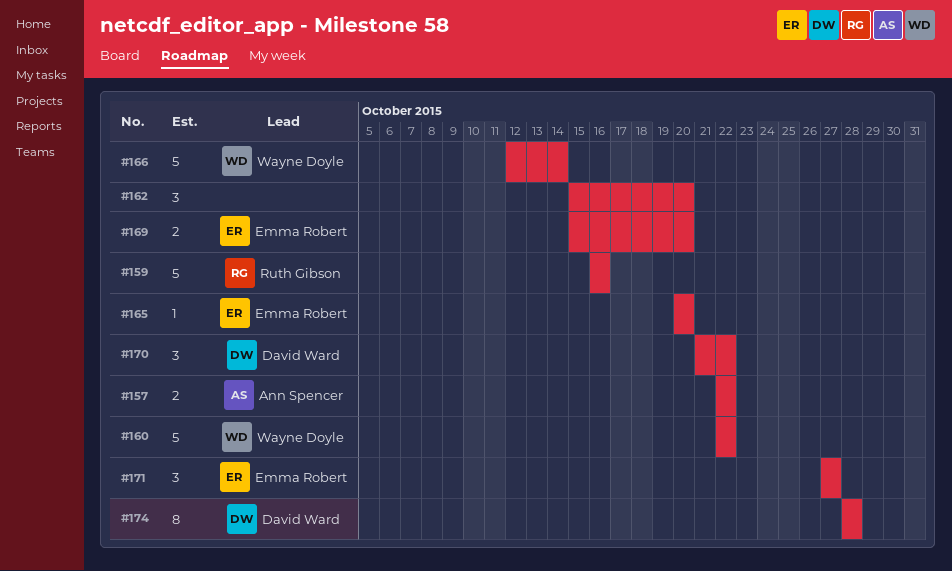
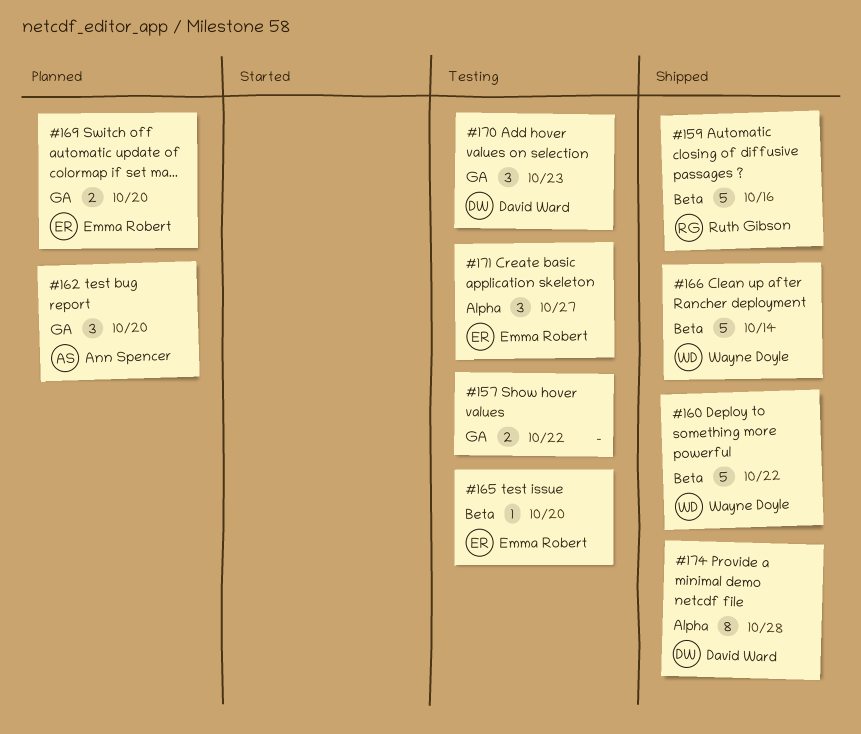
#157, owner: Ann Spencer -> none
#162, owner: none -> Ann Spencer
#170, due: Oct 22 -> Oct 23

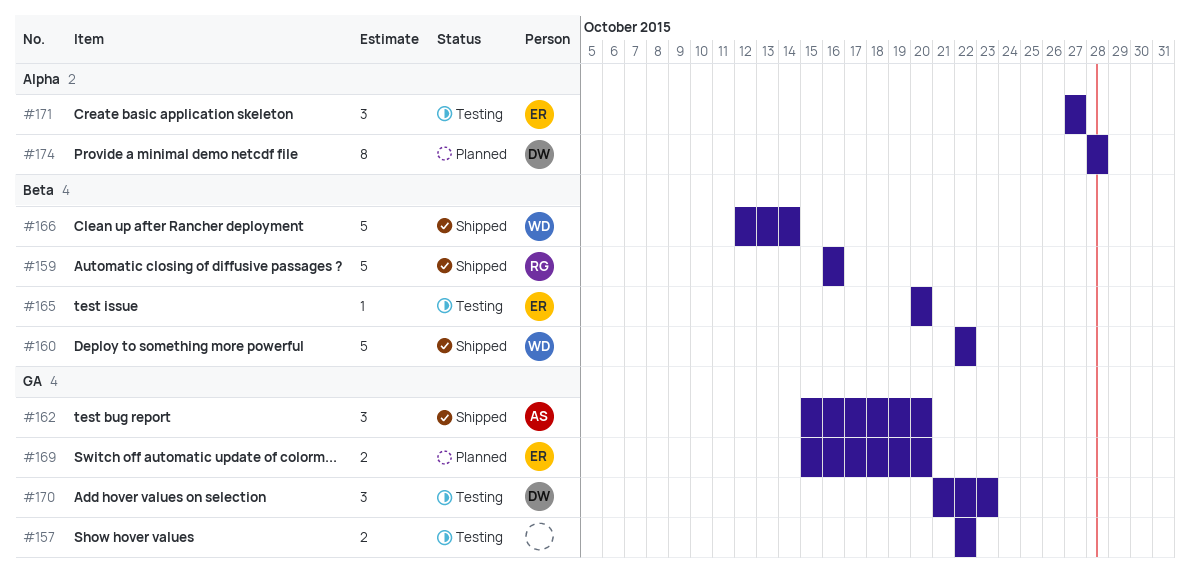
#162, status: Planned -> Shipped
#174, status: Shipped -> Planned

